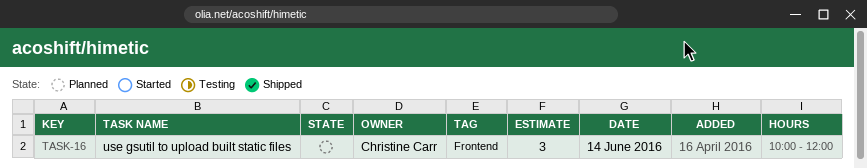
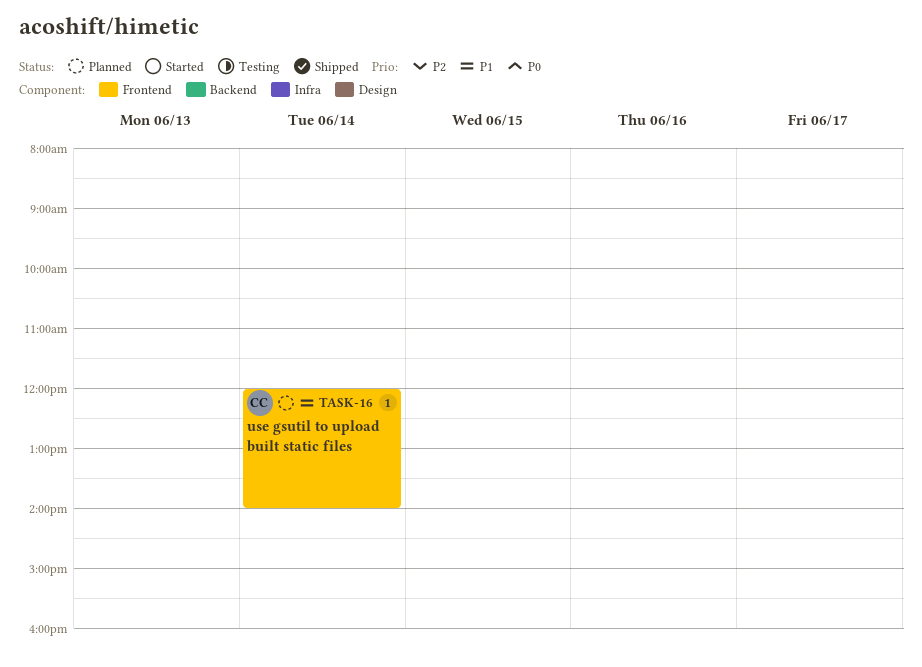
TASK-16, estimate: 3 -> 1
TASK-16, begins: 10:00 -> 12:00
TASK-16, ends: 12:00 -> 14:00

